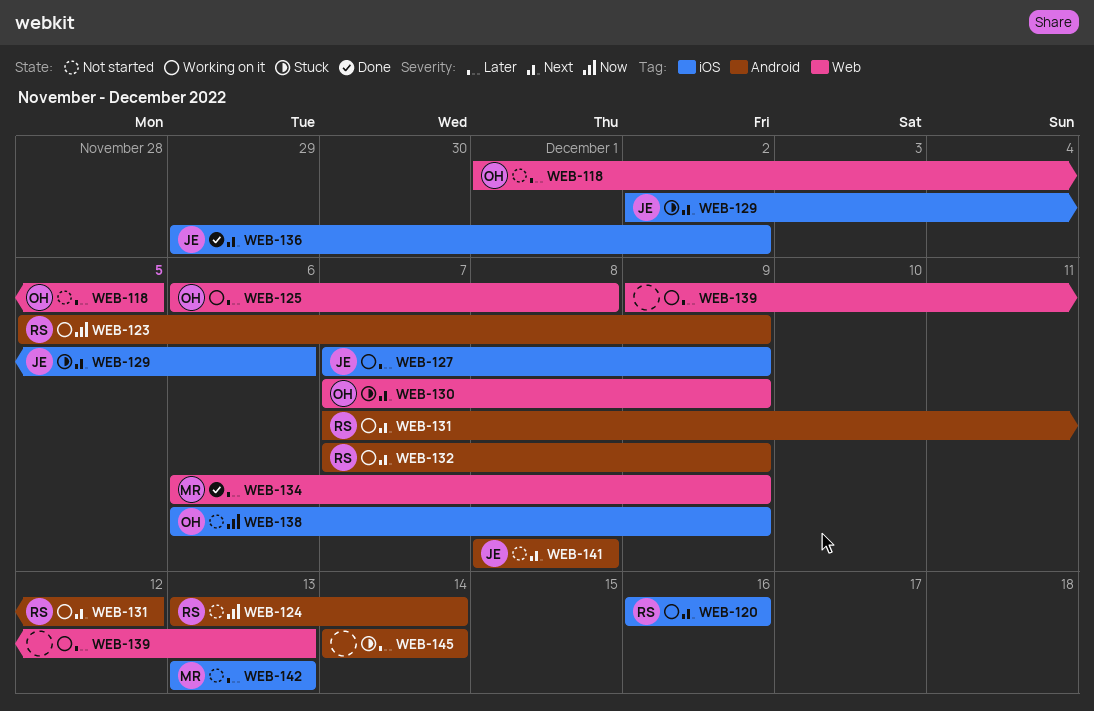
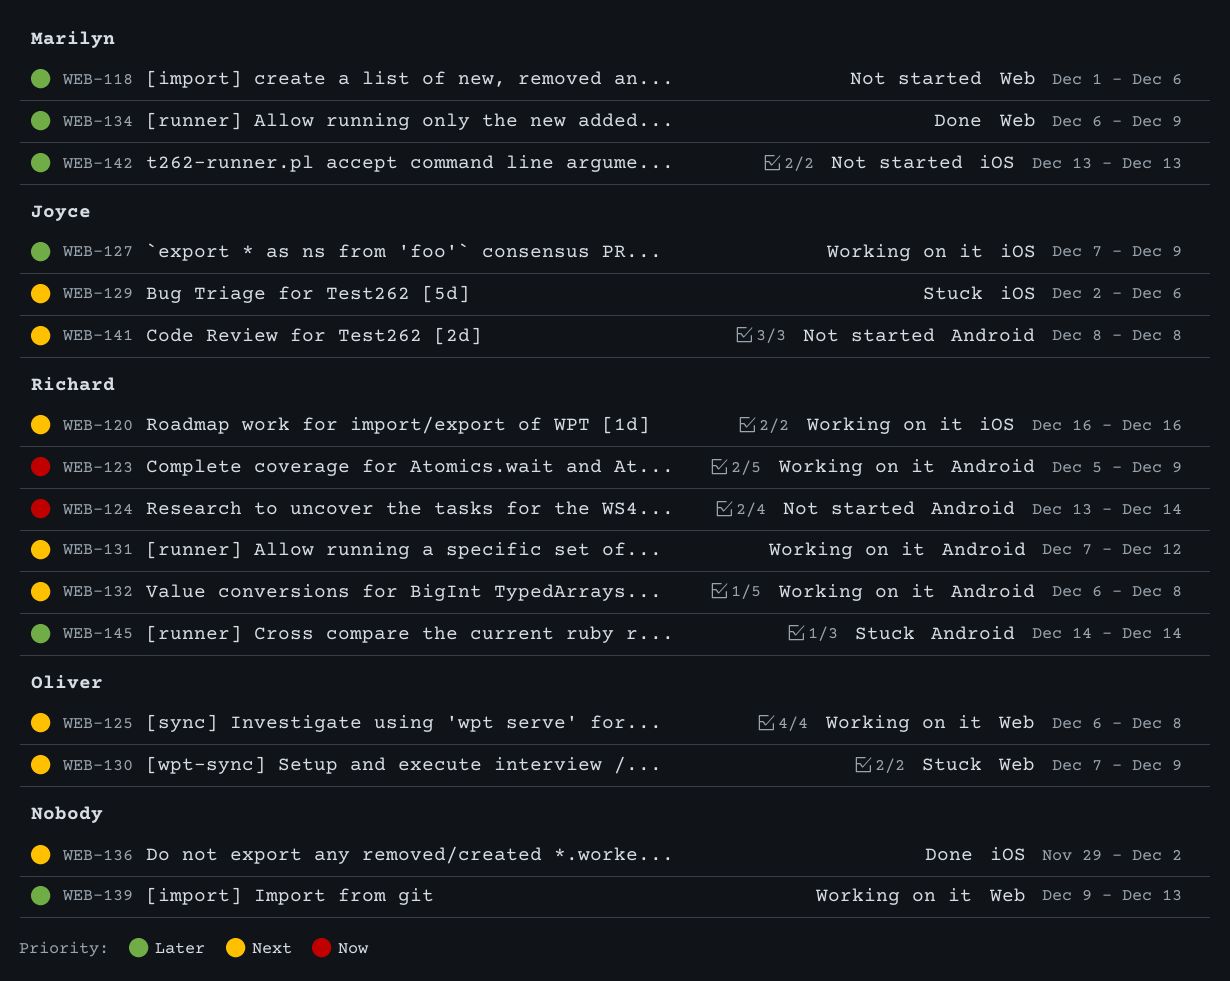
WEB-118, owner: Oliver -> Marilyn
WEB-118, due: Dec 5 -> Dec 6
WEB-125, priority: Later -> Next
WEB-132, start: Dec 7 -> Dec 6
WEB-132, due: Dec 9 -> Dec 8
WEB-136, owner: Joyce -> none
WEB-138: present -> none
WEB-145, owner: none -> Richard

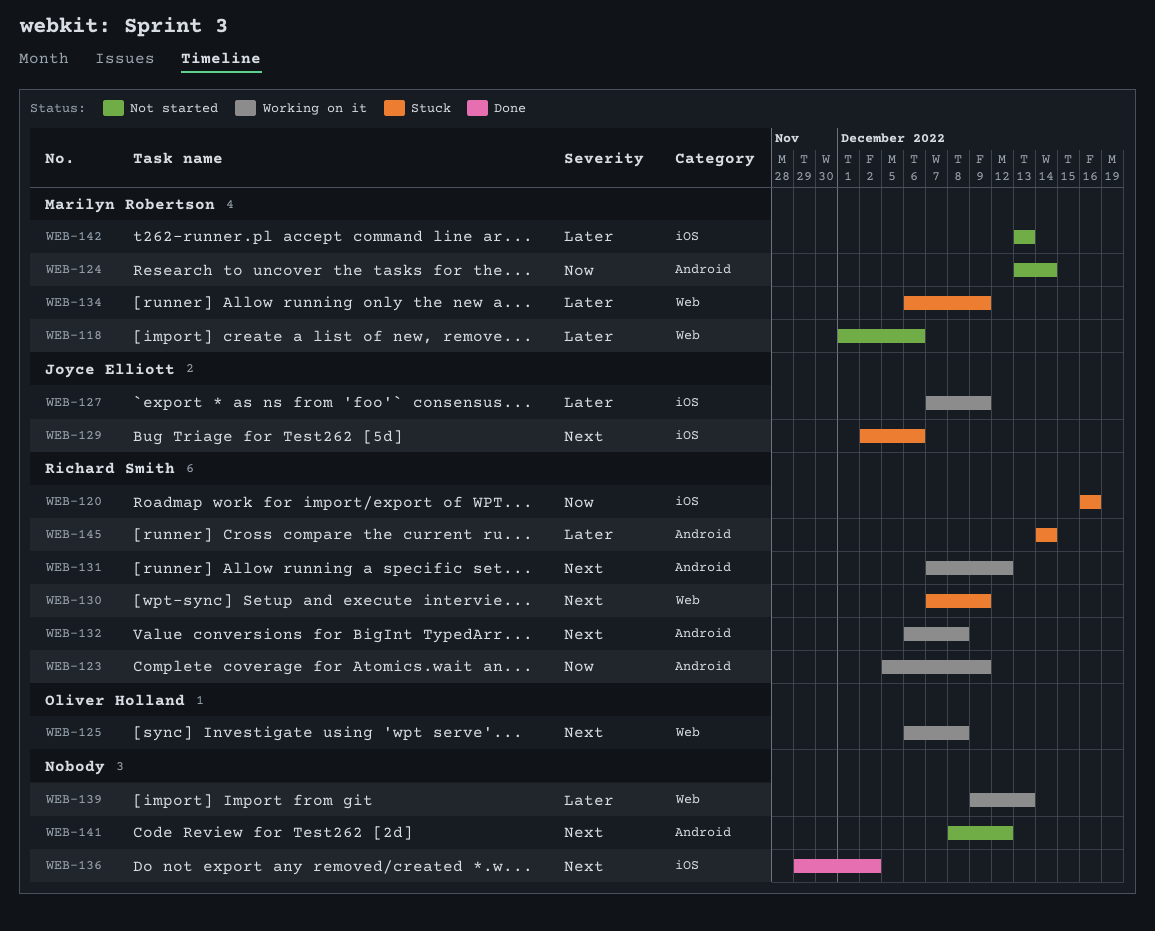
WEB-120, status: Working on it -> Stuck
WEB-120, priority: Next -> Now
WEB-124, owner: Richard Smith -> Marilyn Robertson
WEB-130, owner: Oliver Holland -> Richard Smith
WEB-134, status: Done -> Stuck
WEB-141, owner: Joyce Elliott -> none
WEB-141, due: Dec 8 -> Dec 12

